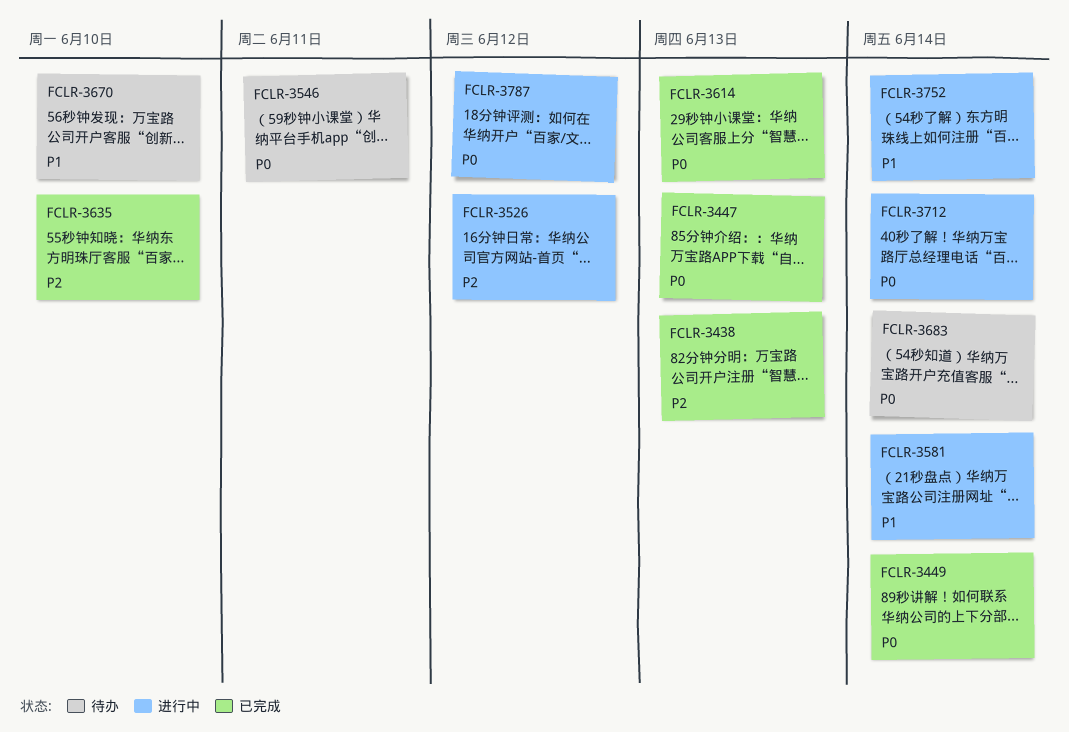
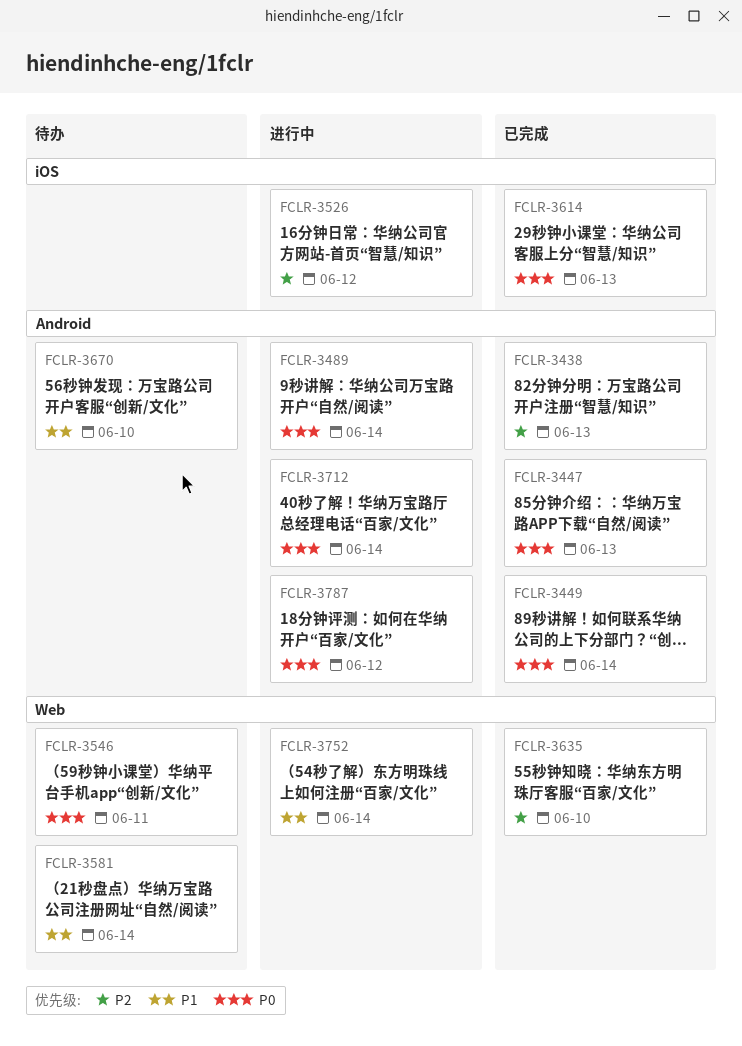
FCLR-3489: none -> present
FCLR-3581, status: 进行中 -> 待办
FCLR-3683: present -> none

